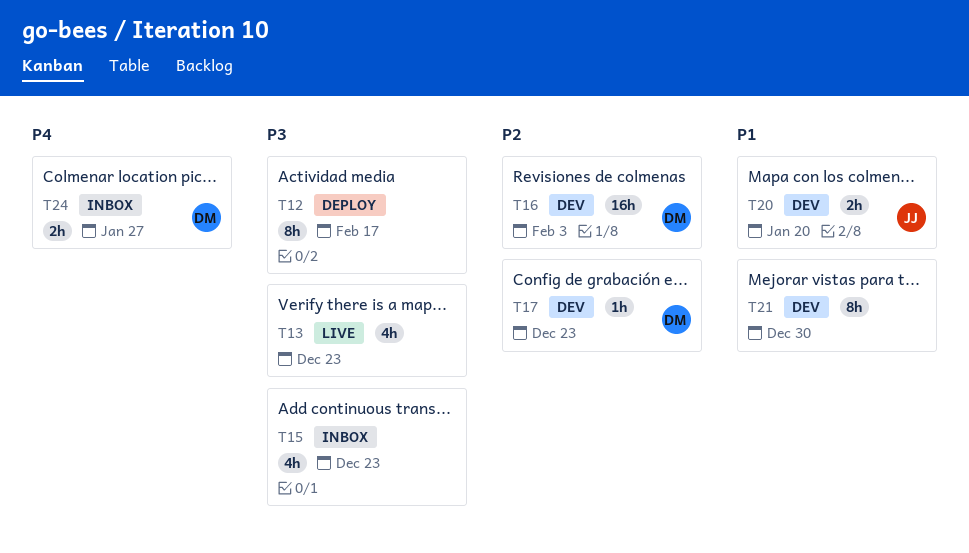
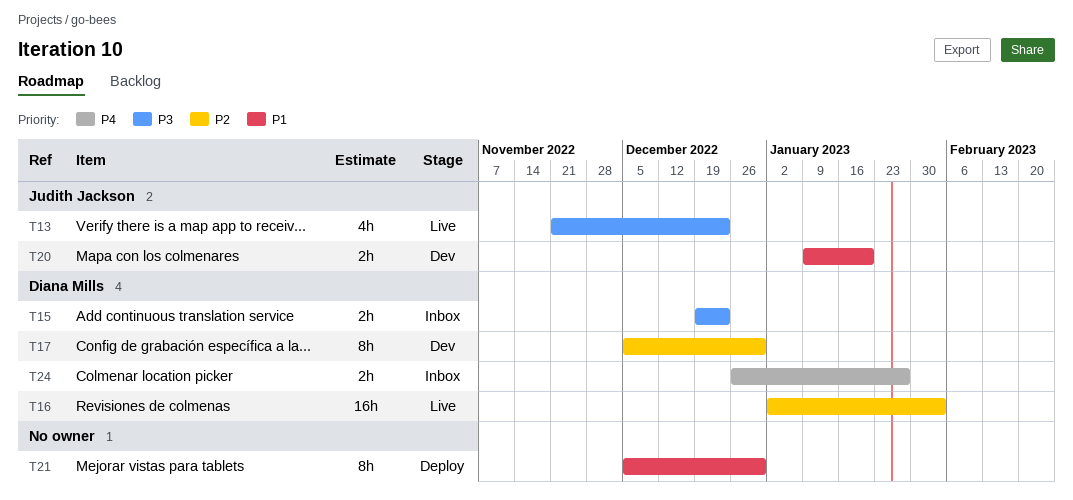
T12: present -> none
T13, owner: none -> Judith Jackson
T15, owner: none -> Diana Mills
T15, estimate: 4h -> 2h
T16, status: Dev -> Live
T17, estimate: 1h -> 8h
T17, due: Dec 23 -> Dec 30
T21, status: Dev -> Deploy

